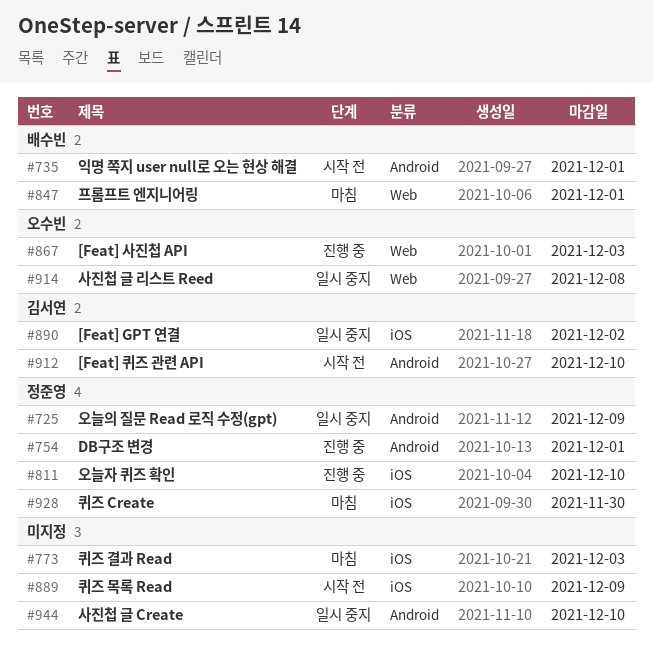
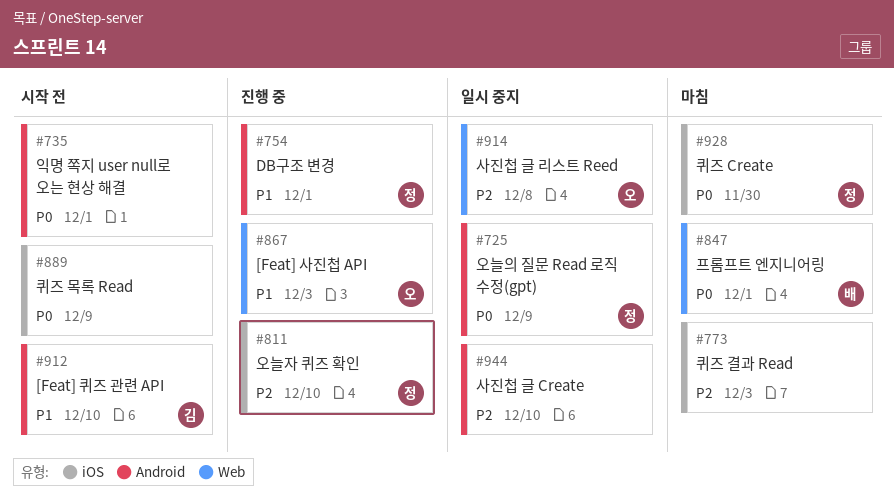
#735, owner: 배수빈 -> none
#890: present -> none

